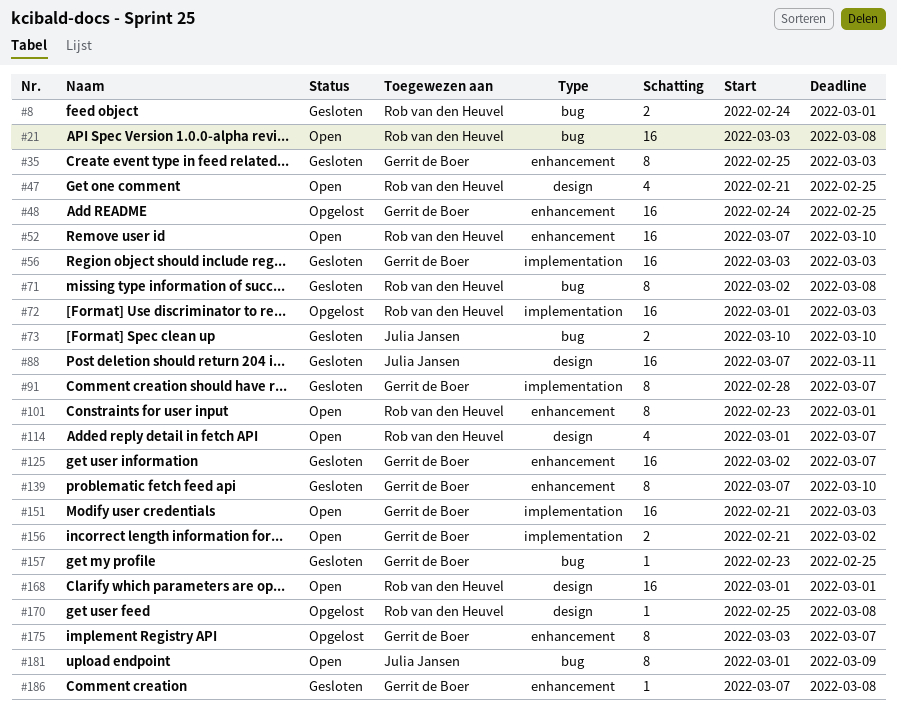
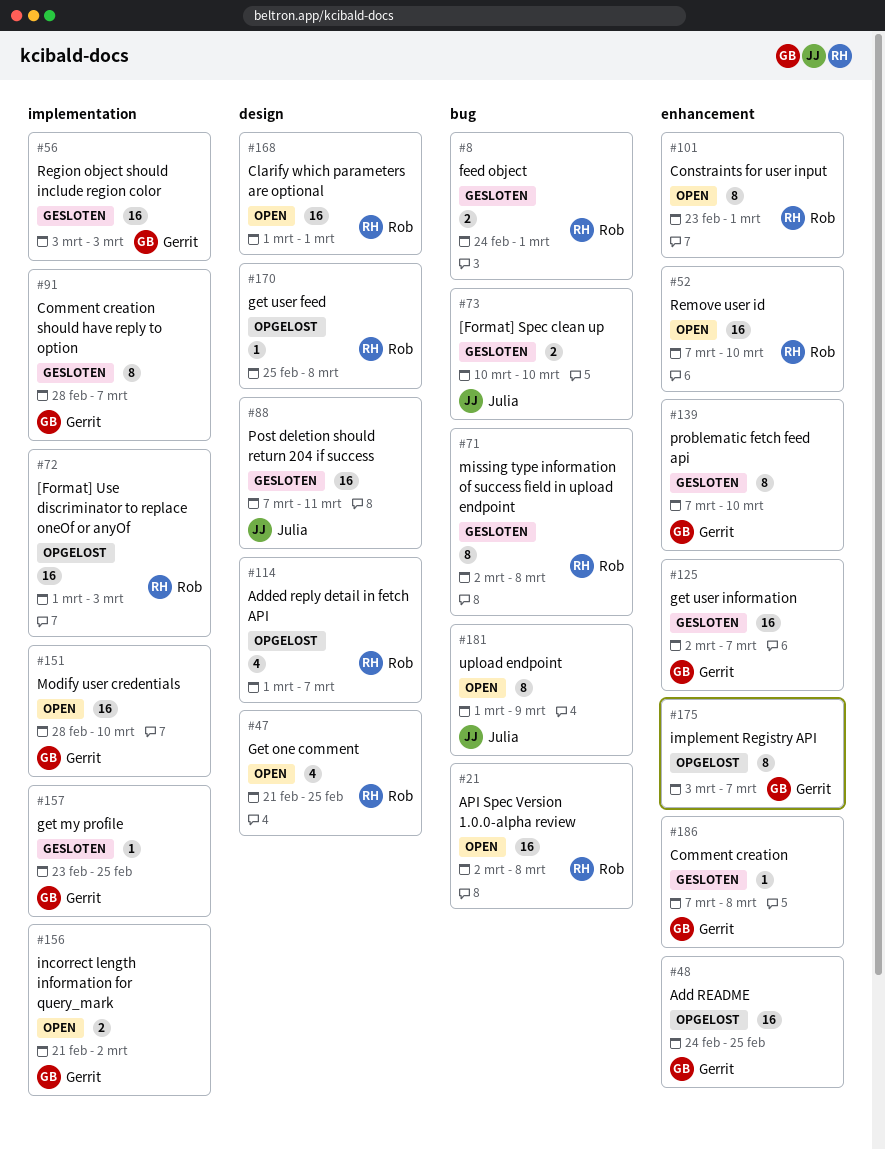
#21, start: Mar 3 -> Mar 2
#35: present -> none
#114, status: Open -> Opgelost
#151, start: Feb 21 -> Feb 28
#151, due: Mar 3 -> Mar 10
#157, label: bug -> implementation

